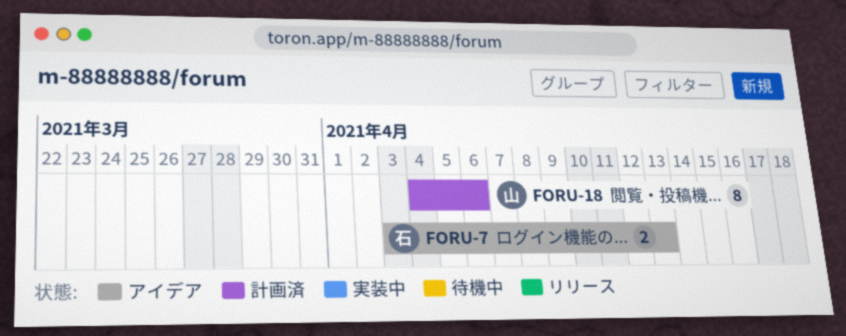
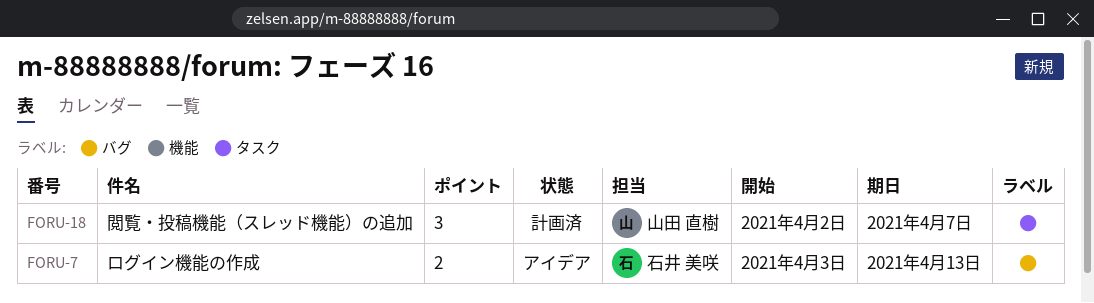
FORU-18, estimate: 8 -> 3
FORU-18, start: Apr 4 -> Apr 2
FORU-18, due: Apr 6 -> Apr 7

